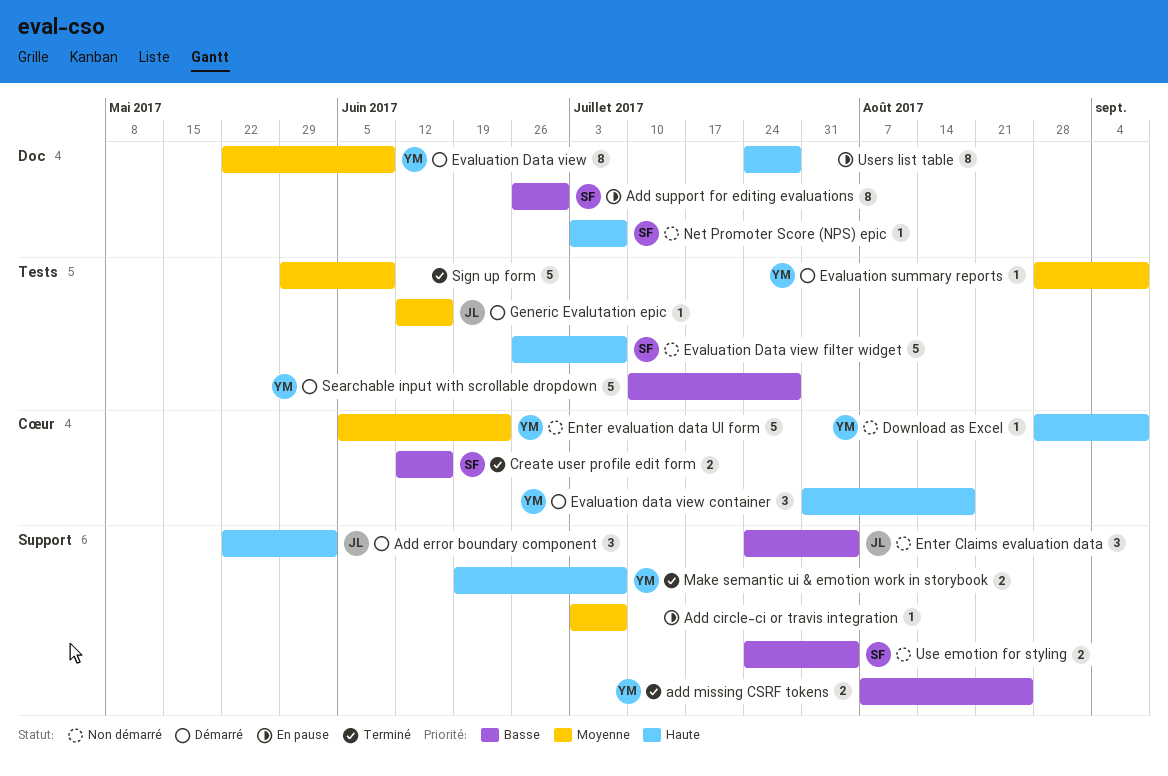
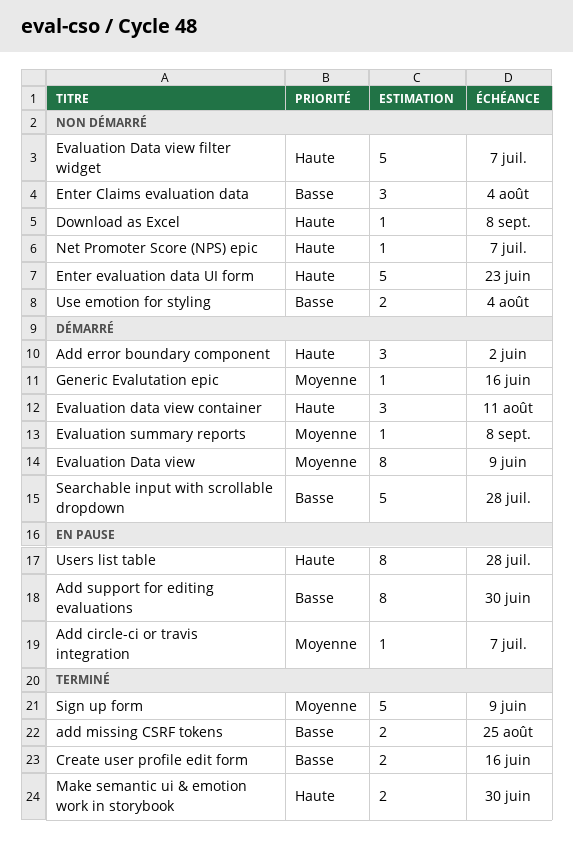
Enter evaluation data UI form, priority: Moyenne -> Haute
Evaluation data view container, due: Aug 18 -> Aug 11
Make semantic ui & emotion work in storybook, due: Jul 7 -> Jun 30

